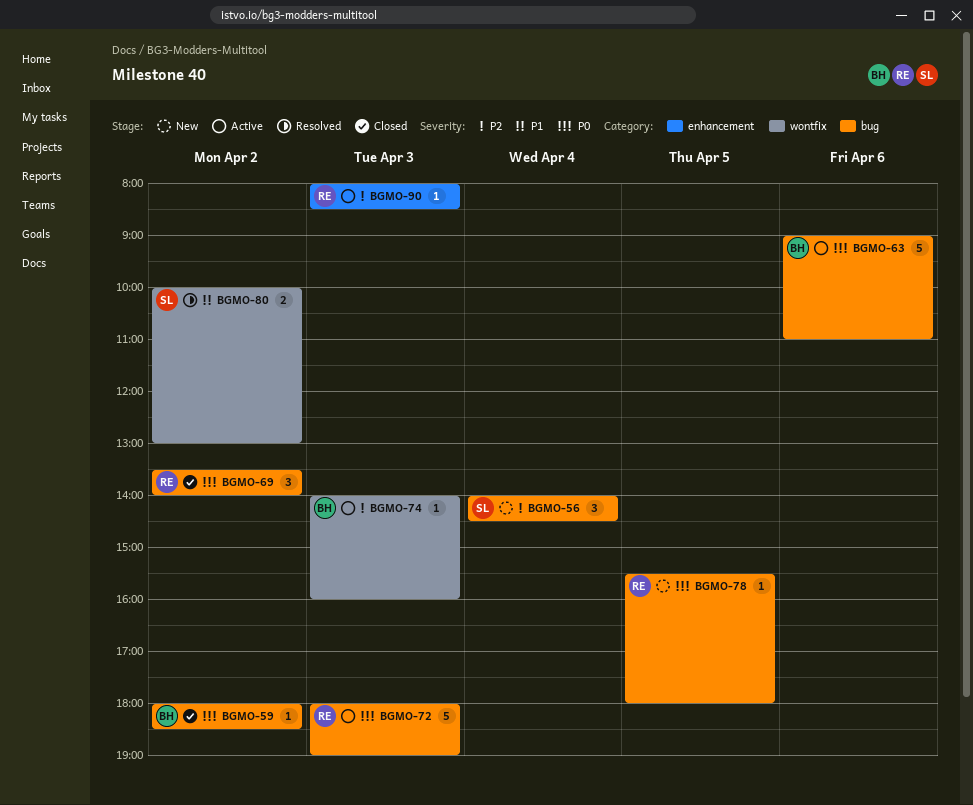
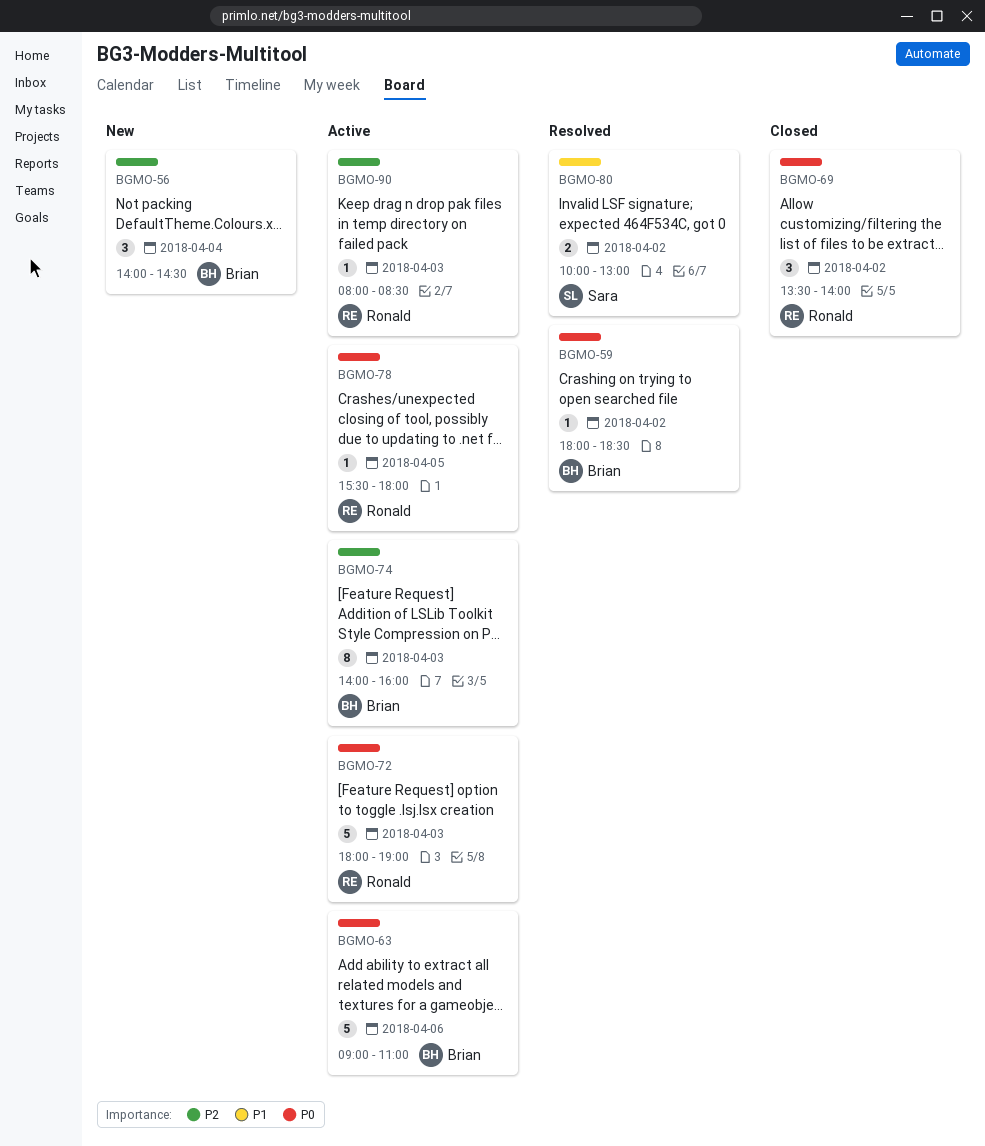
BGMO-56, owner: Sara -> Brian
BGMO-59, status: Closed -> Resolved
BGMO-74, estimate: 1 -> 8
BGMO-78, status: New -> Active

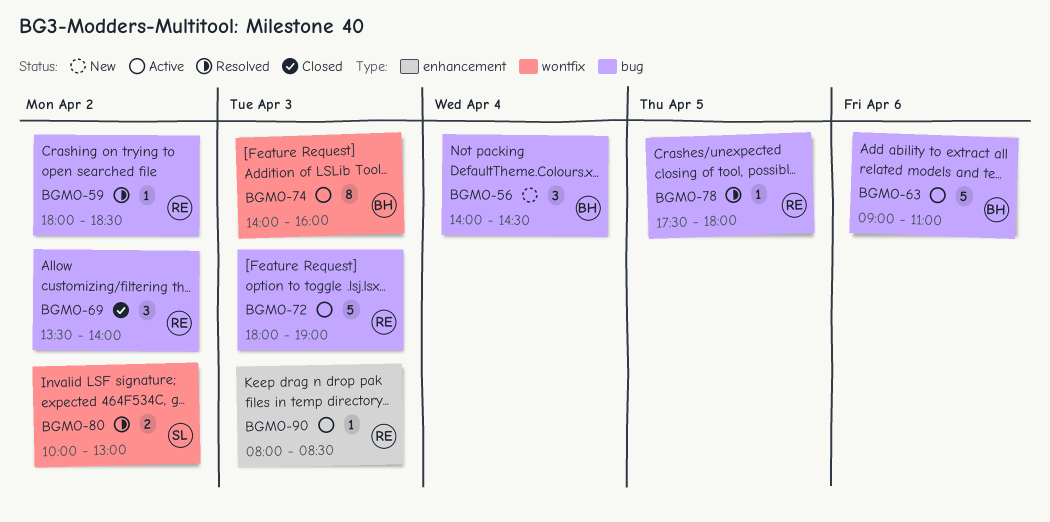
BGMO-59, owner: Brian -> Ronald
BGMO-78, status: Active -> Resolved
BGMO-78, begins: 15:30 -> 17:30

